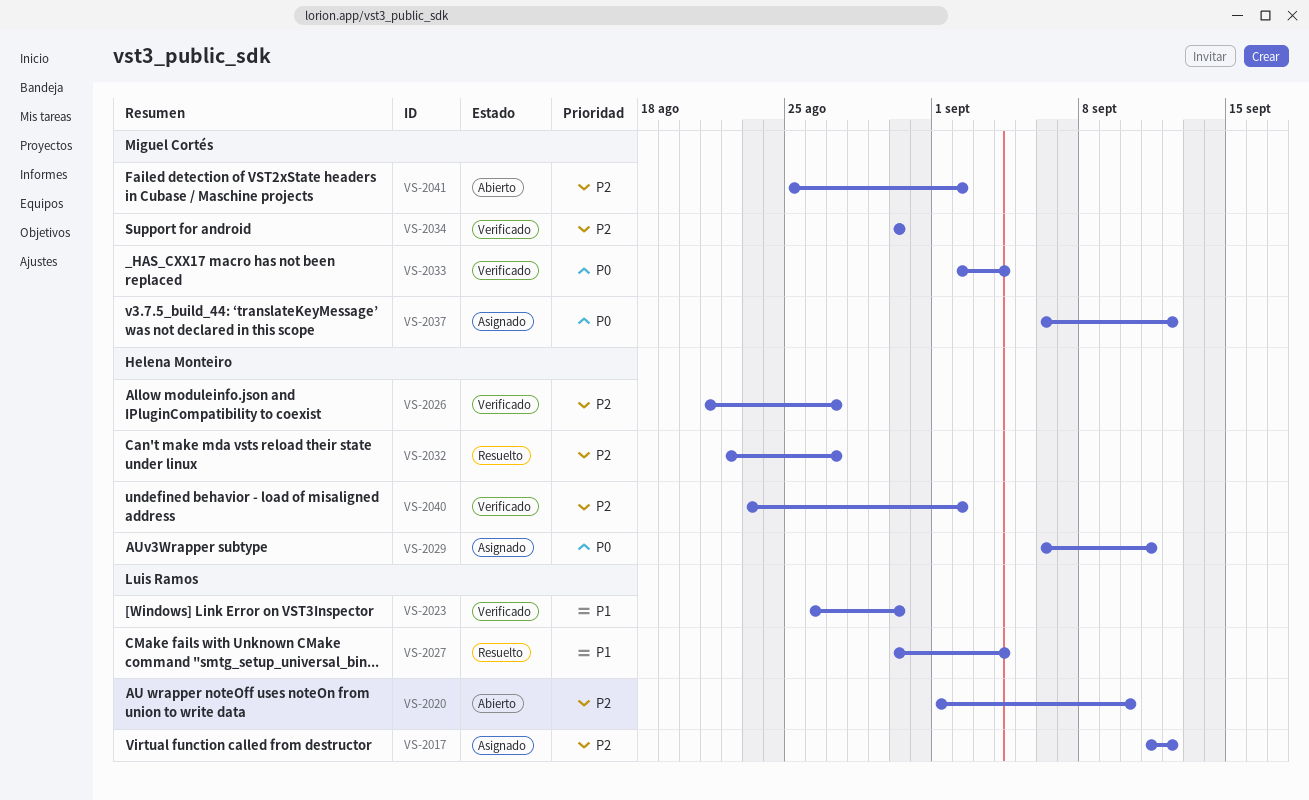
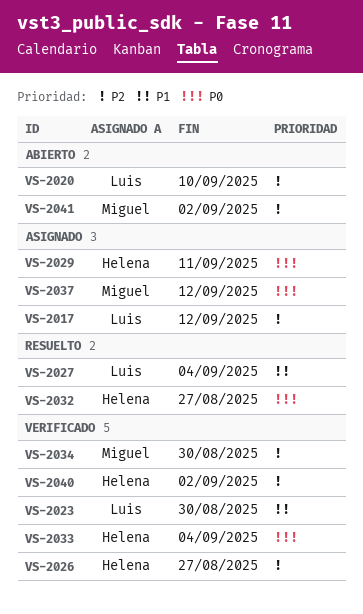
VS-2032, priority: P2 -> P0
VS-2033, owner: Miguel Cortés -> Helena Monteiro

